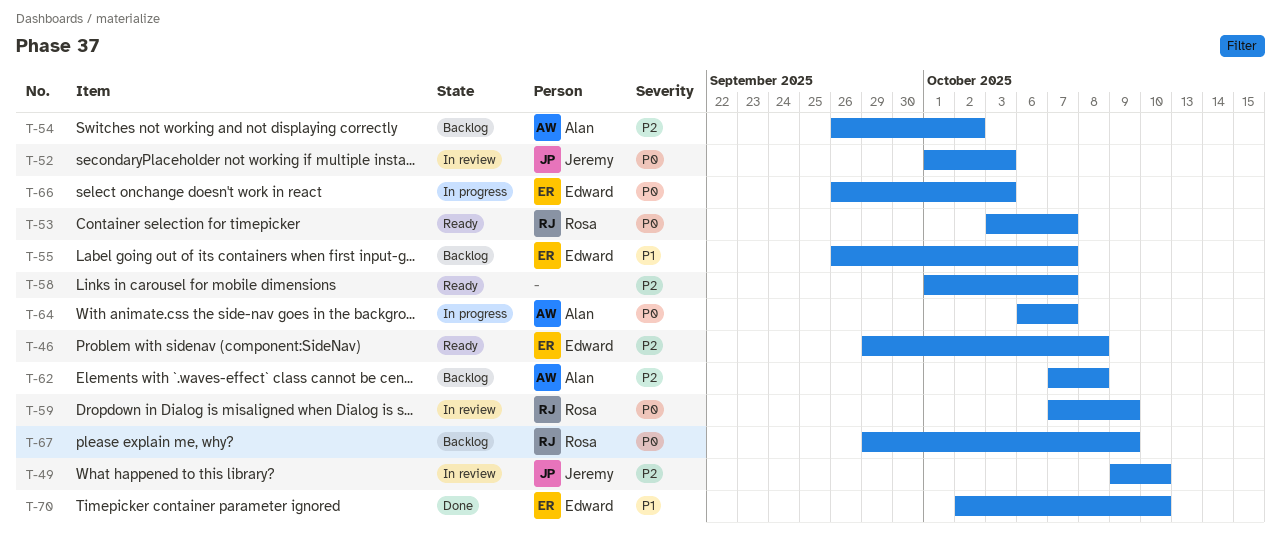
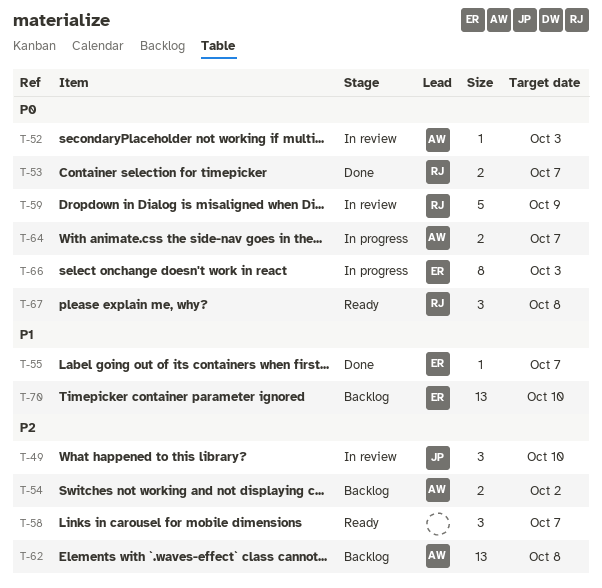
T-46: present -> none
T-52, owner: Jeremy -> Alan
T-53, status: Ready -> Done
T-55, status: Backlog -> Done
T-67, status: Backlog -> Ready
T-67, due: Oct 9 -> Oct 8
T-70, status: Done -> Backlog

